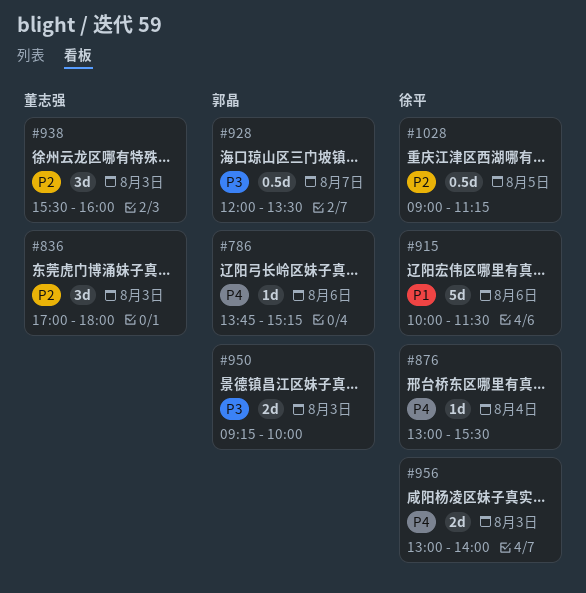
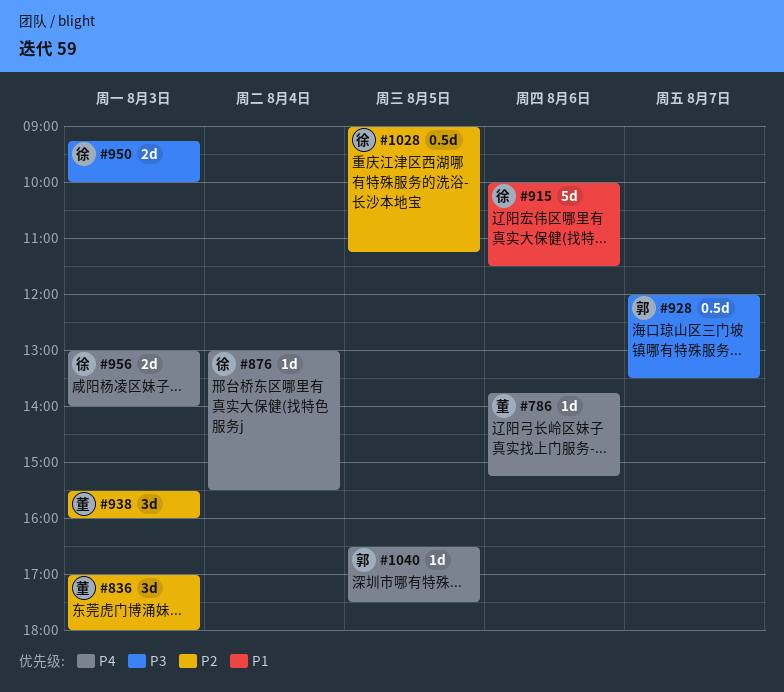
#786, owner: 郭晶 -> 董志强
#950, owner: 郭晶 -> 徐平
#1040: none -> present

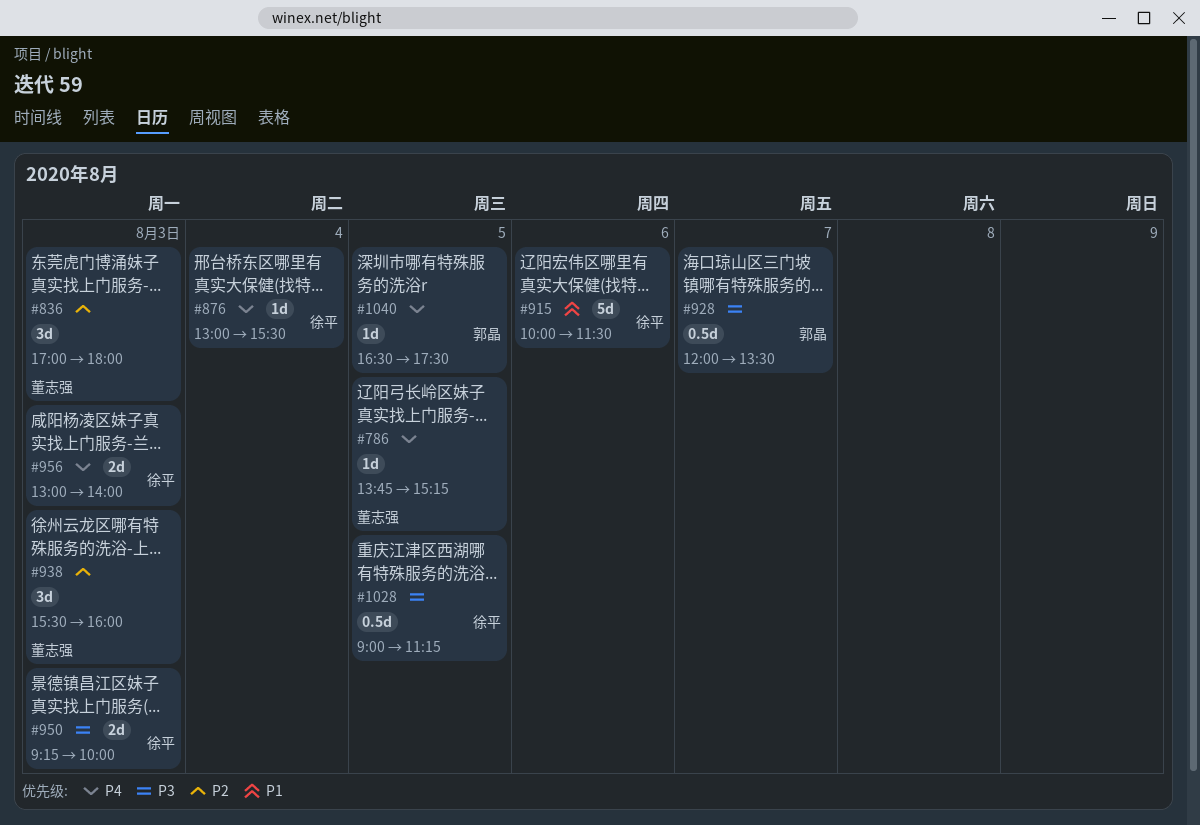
#786, day: Aug 6 -> Aug 5
#1028, priority: P2 -> P3

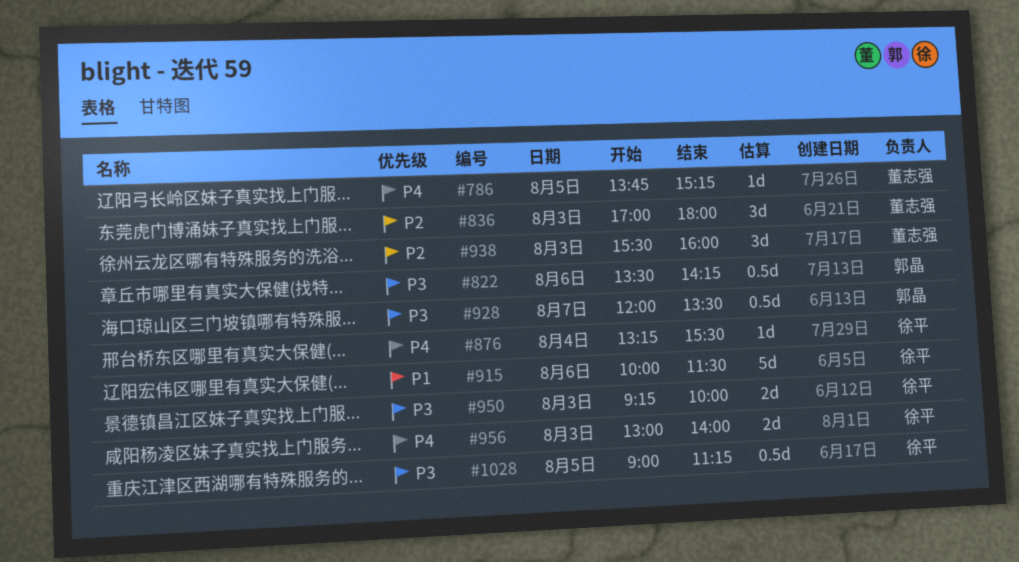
#822: none -> present
#876, begins: 13:00 -> 13:15
#1040: present -> none

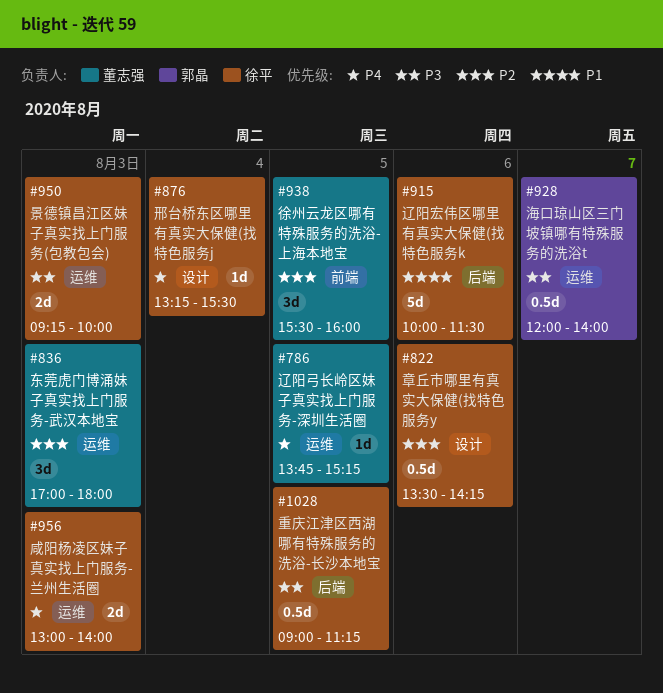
#822, owner: 郭晶 -> 徐平
#822, priority: P3 -> P2
#928, ends: 13:30 -> 14:00
#938, day: Aug 3 -> Aug 5

